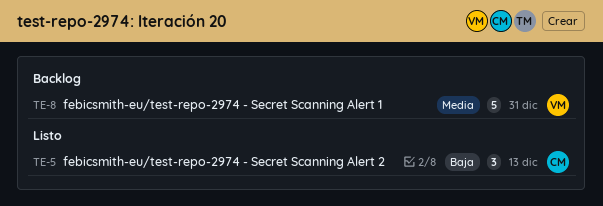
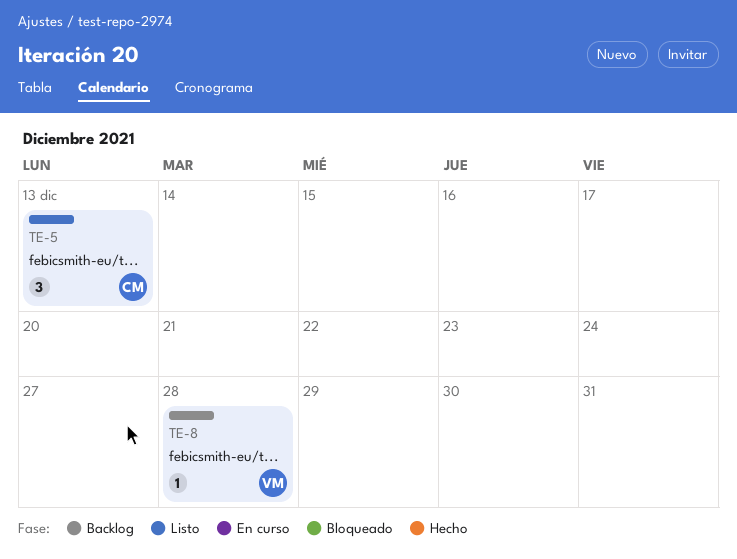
TE-8, estimate: 5 -> 1
TE-8, due: Dec 31 -> Dec 28

